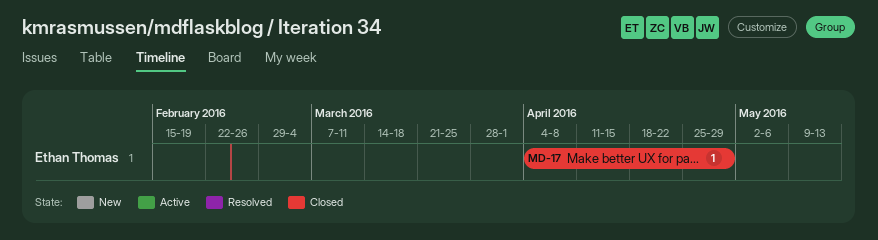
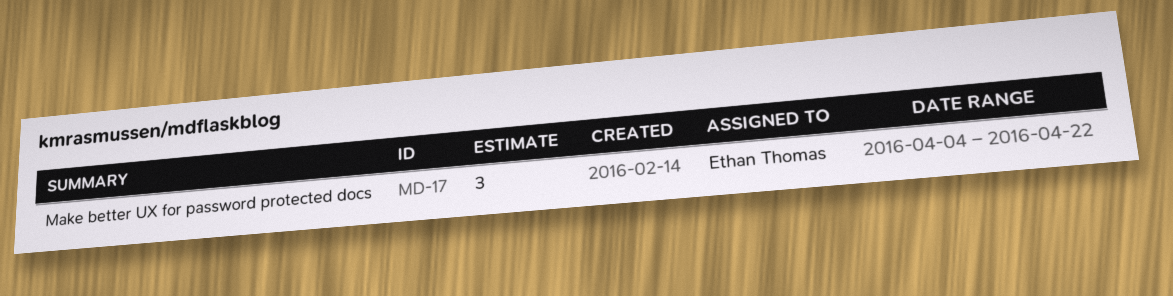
MD-17, estimate: 1 -> 3
MD-17, due: Apr 29 -> Apr 22

